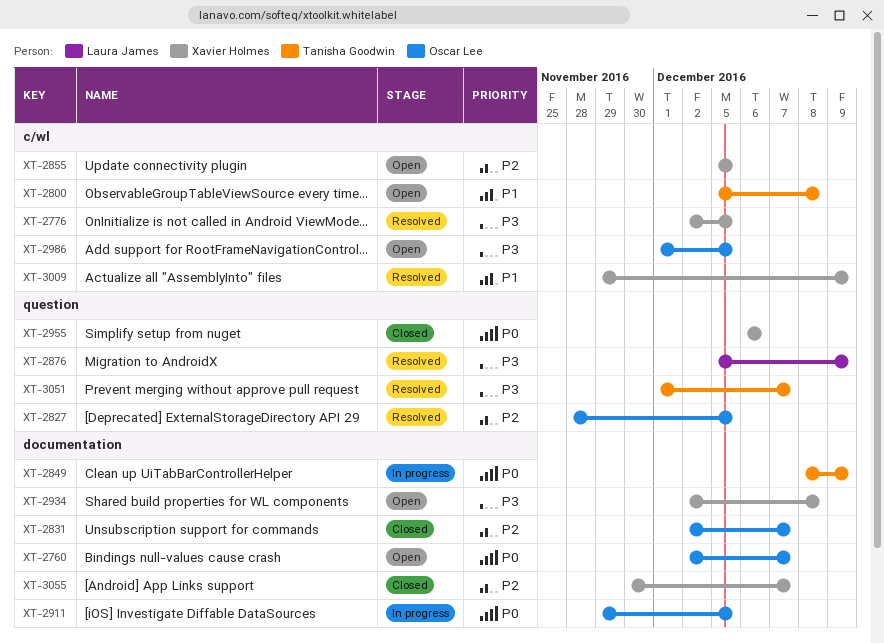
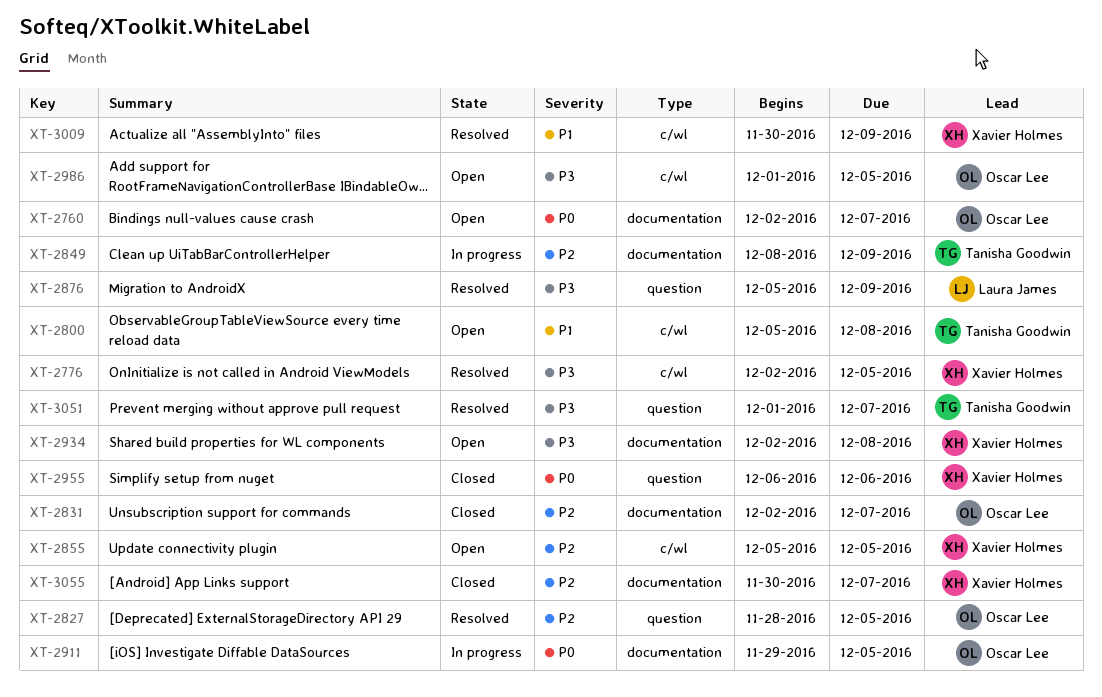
XT-2849, priority: P0 -> P2
XT-3009, start: Nov 29 -> Nov 30

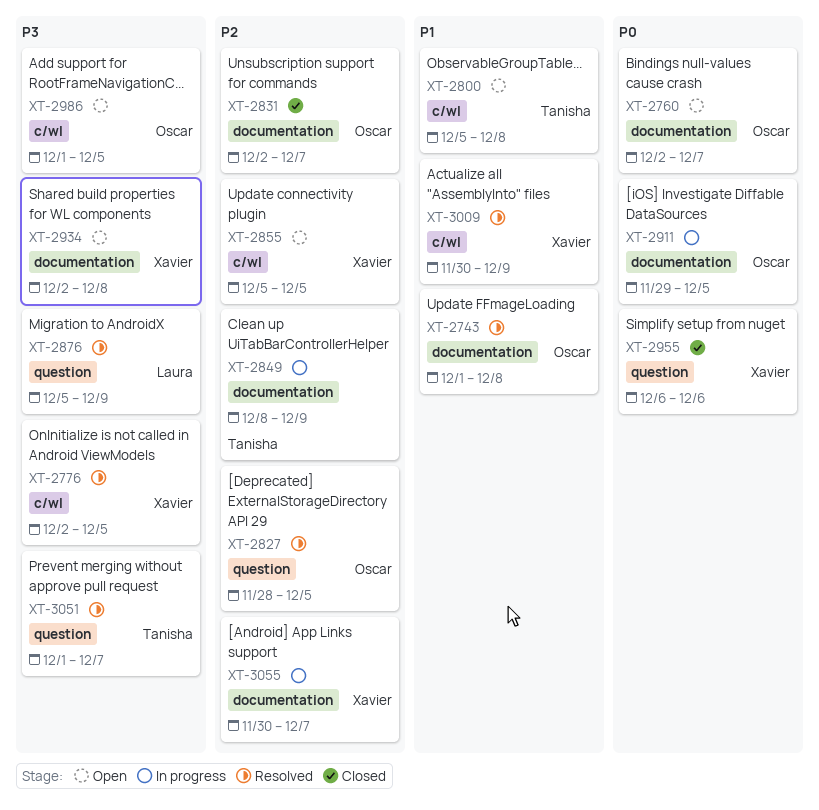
XT-2743: none -> present
XT-3055, status: Closed -> In progress

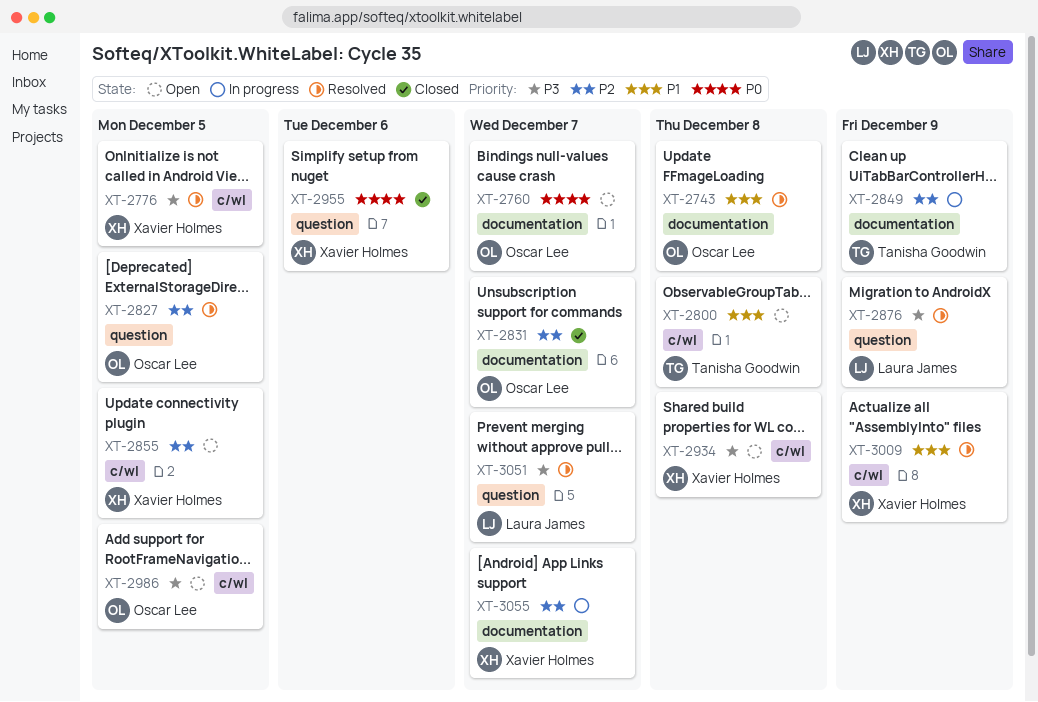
XT-2911: present -> none
XT-2934, label: documentation -> c/wl
XT-3051, owner: Tanisha Goodwin -> Laura James

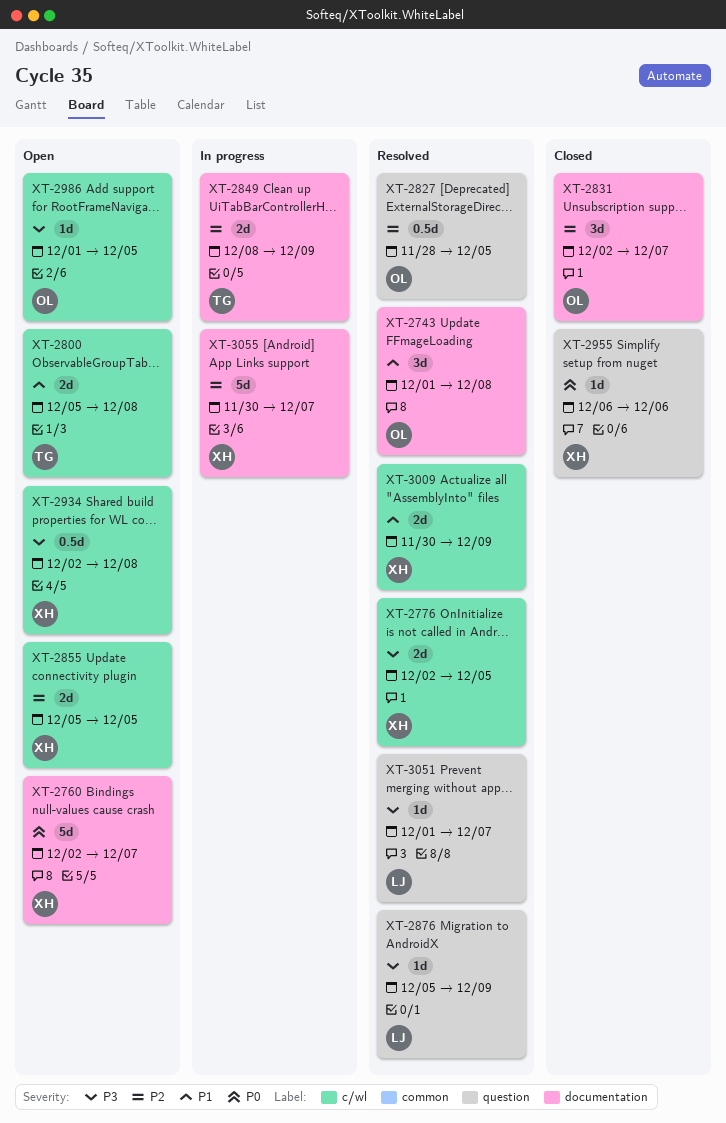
XT-2760, owner: Oscar Lee -> Xavier Holmes

